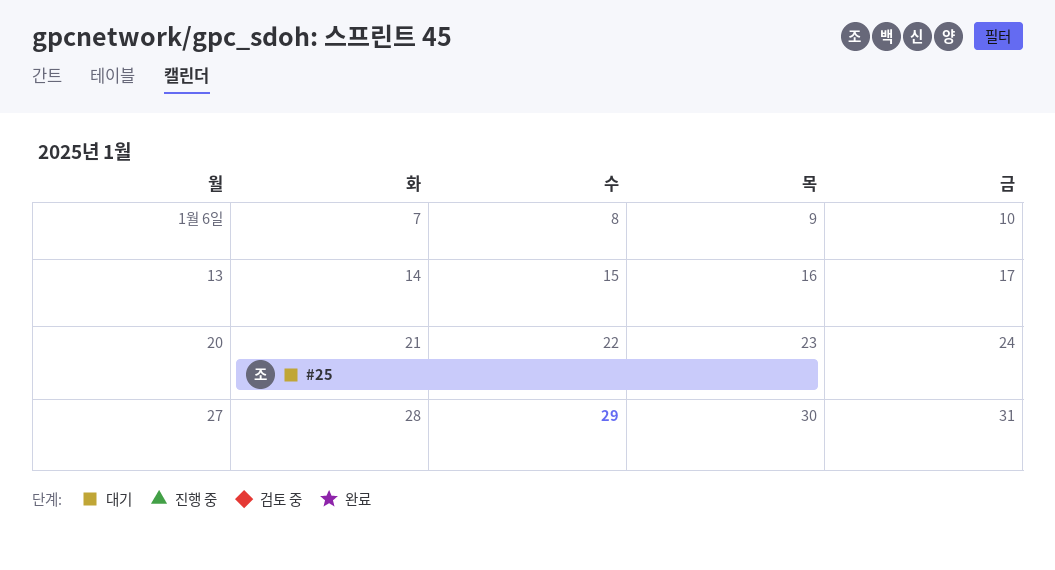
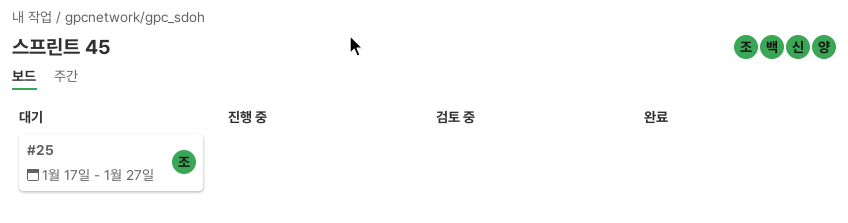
#25, start: Jan 21 -> Jan 17
#25, due: Jan 23 -> Jan 27

